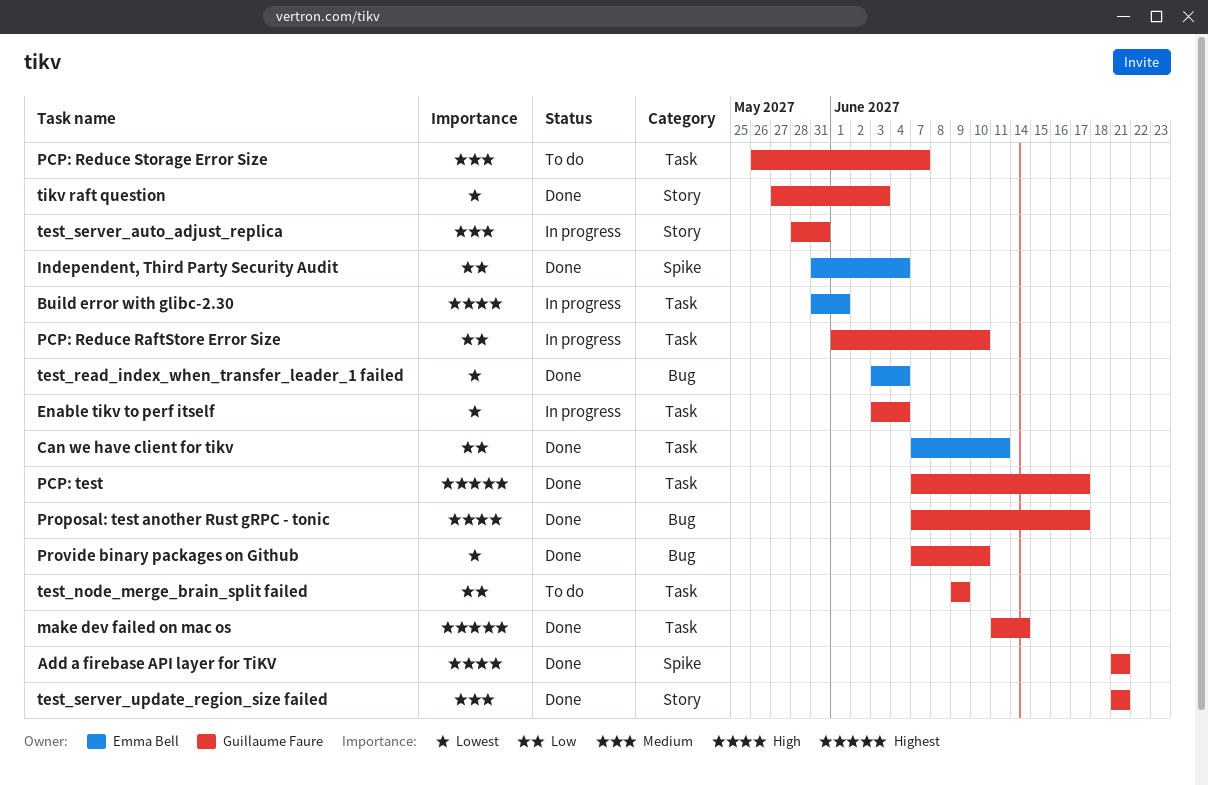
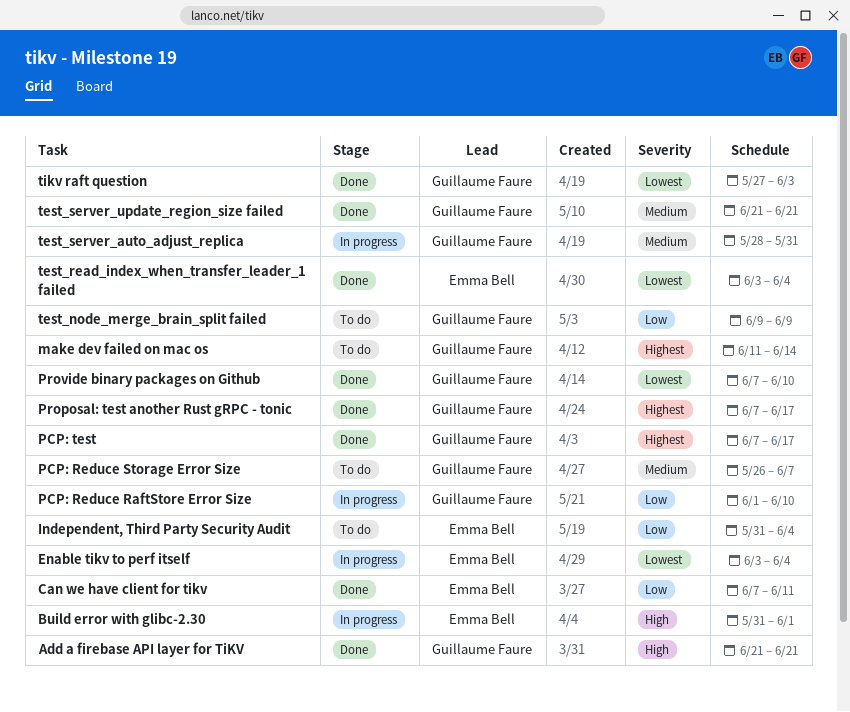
Enable tikv to perf itself, owner: Guillaume Faure -> Emma Bell
Independent, Third Party Security Audit, status: Done -> To do
make dev failed on mac os, status: Done -> To do
Proposal: test another Rust gRPC - tonic, priority: High -> Highest

